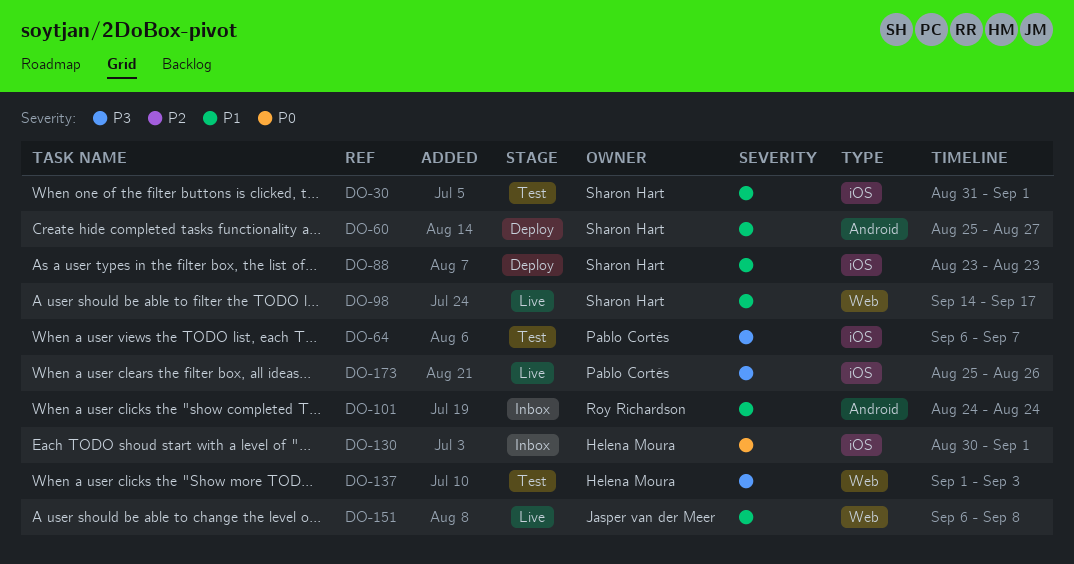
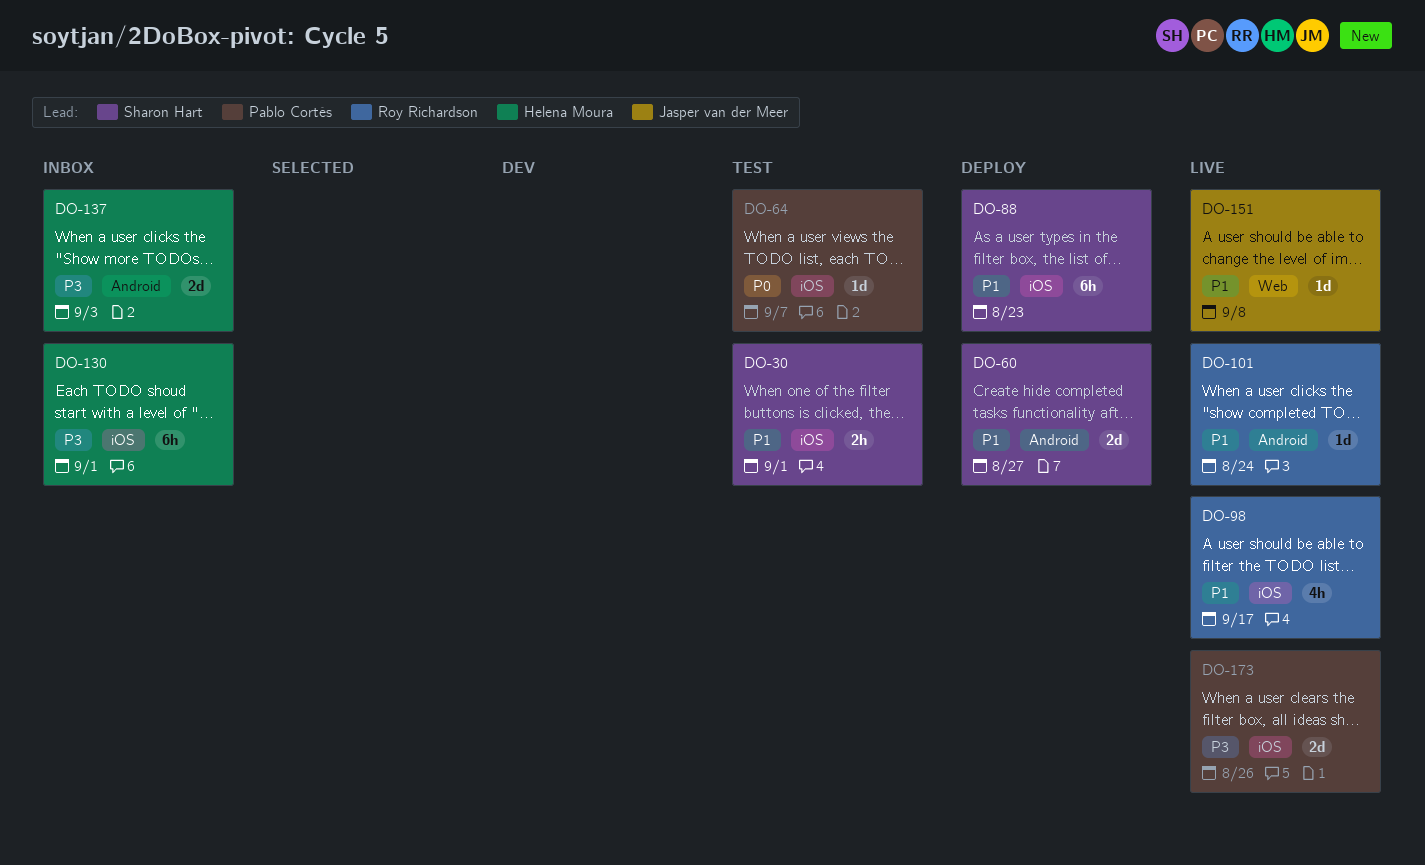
DO-64, priority: P3 -> P0
DO-98, owner: Sharon Hart -> Roy Richardson
DO-98, label: Web -> iOS
DO-101, status: Inbox -> Live
DO-130, priority: P0 -> P3
DO-137, status: Test -> Inbox
DO-137, label: Web -> Android

